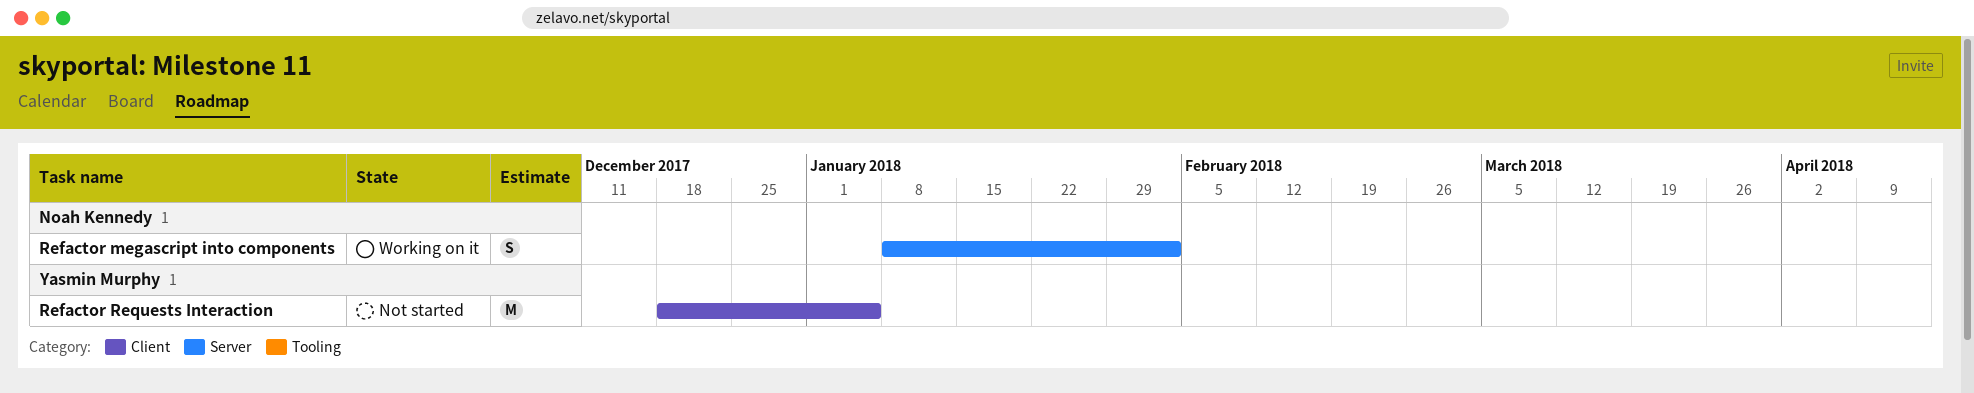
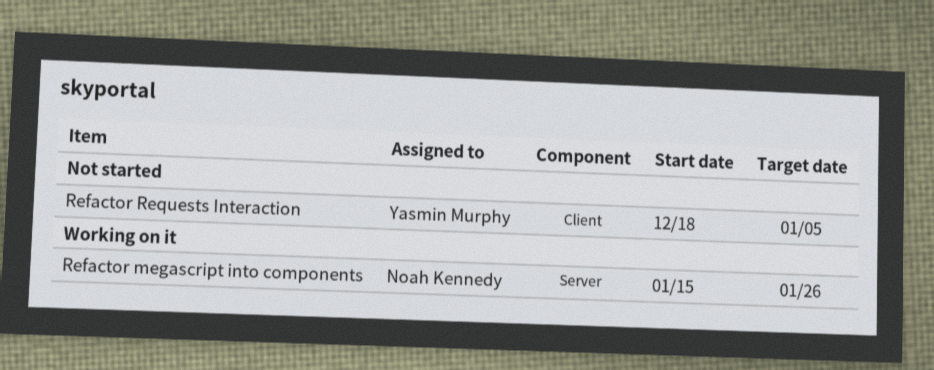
Refactor megascript into components, start: Jan 8 -> Jan 15
Refactor megascript into components, due: Feb 2 -> Jan 26

